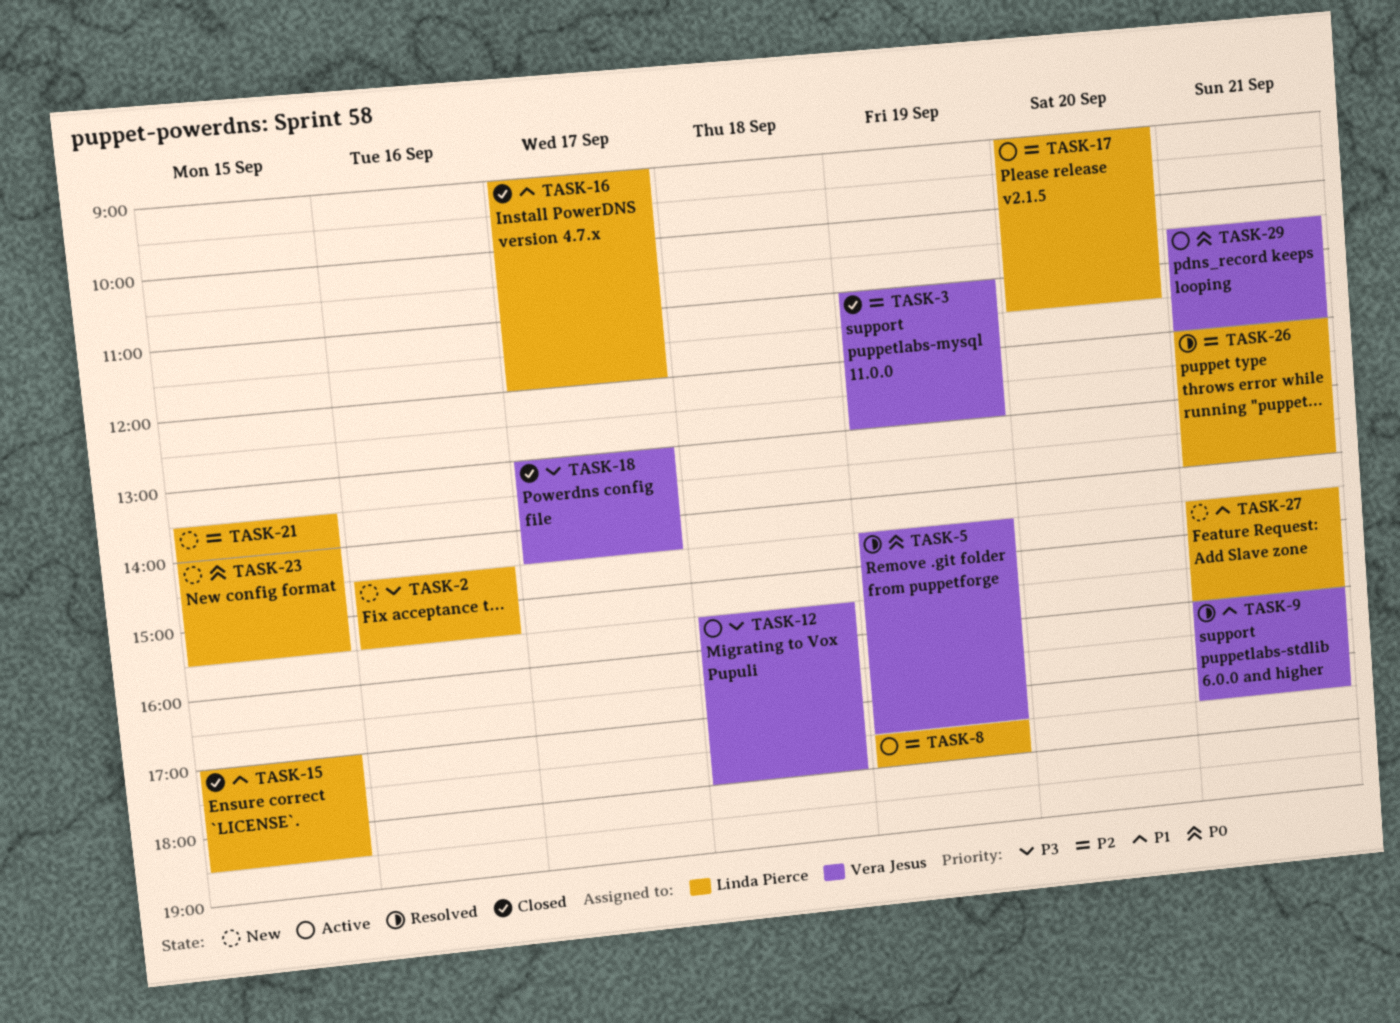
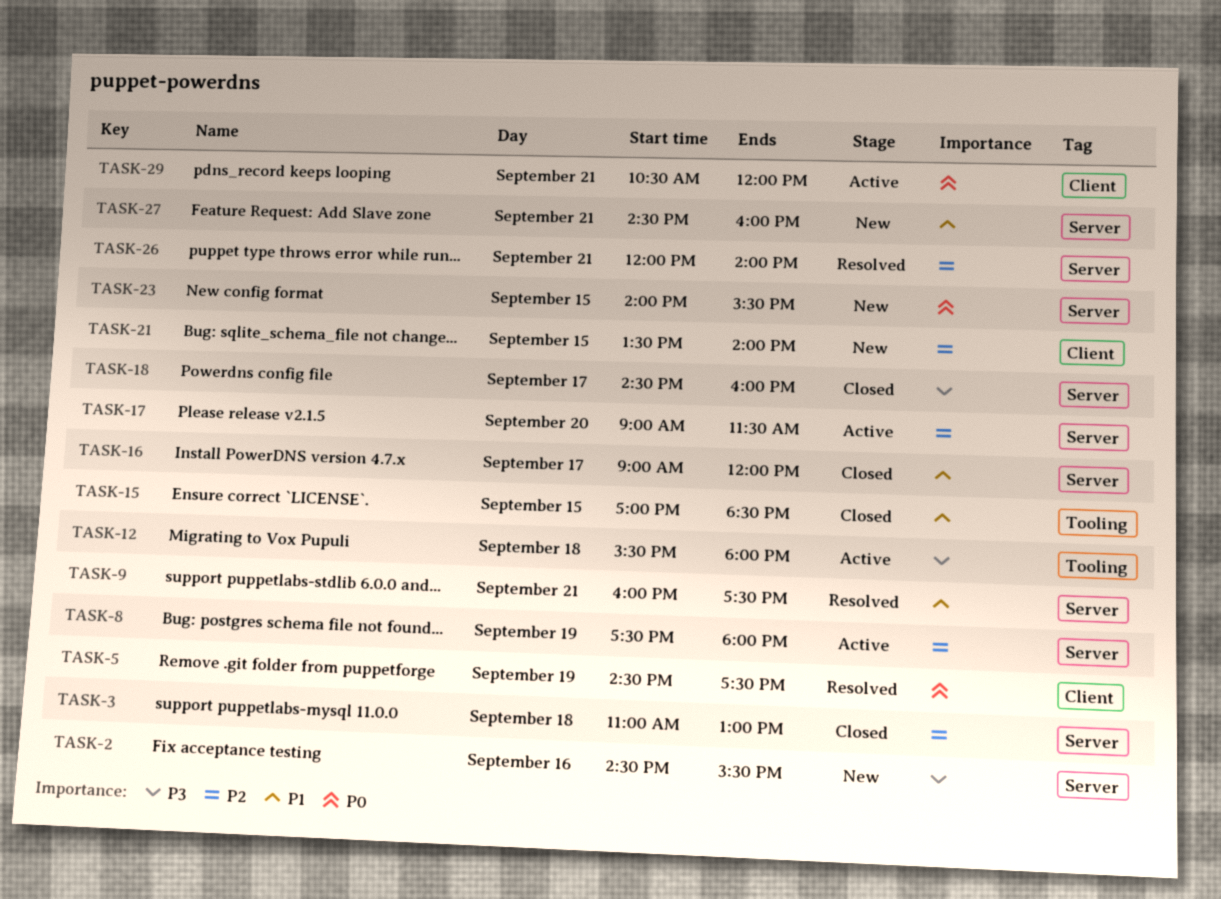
TASK-3, day: Sep 19 -> Sep 18
TASK-18, begins: 13:00 -> 14:30
TASK-18, ends: 14:30 -> 16:00

